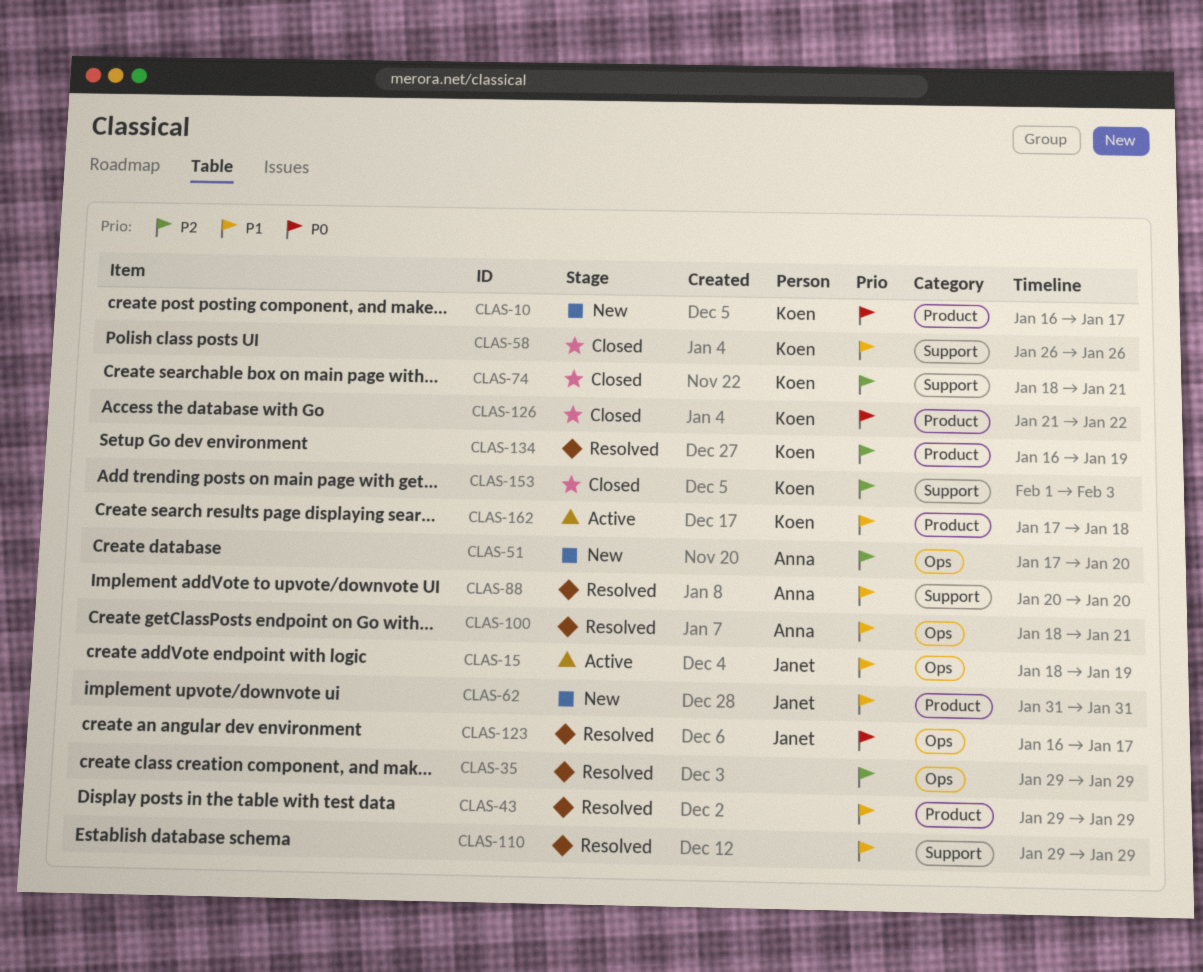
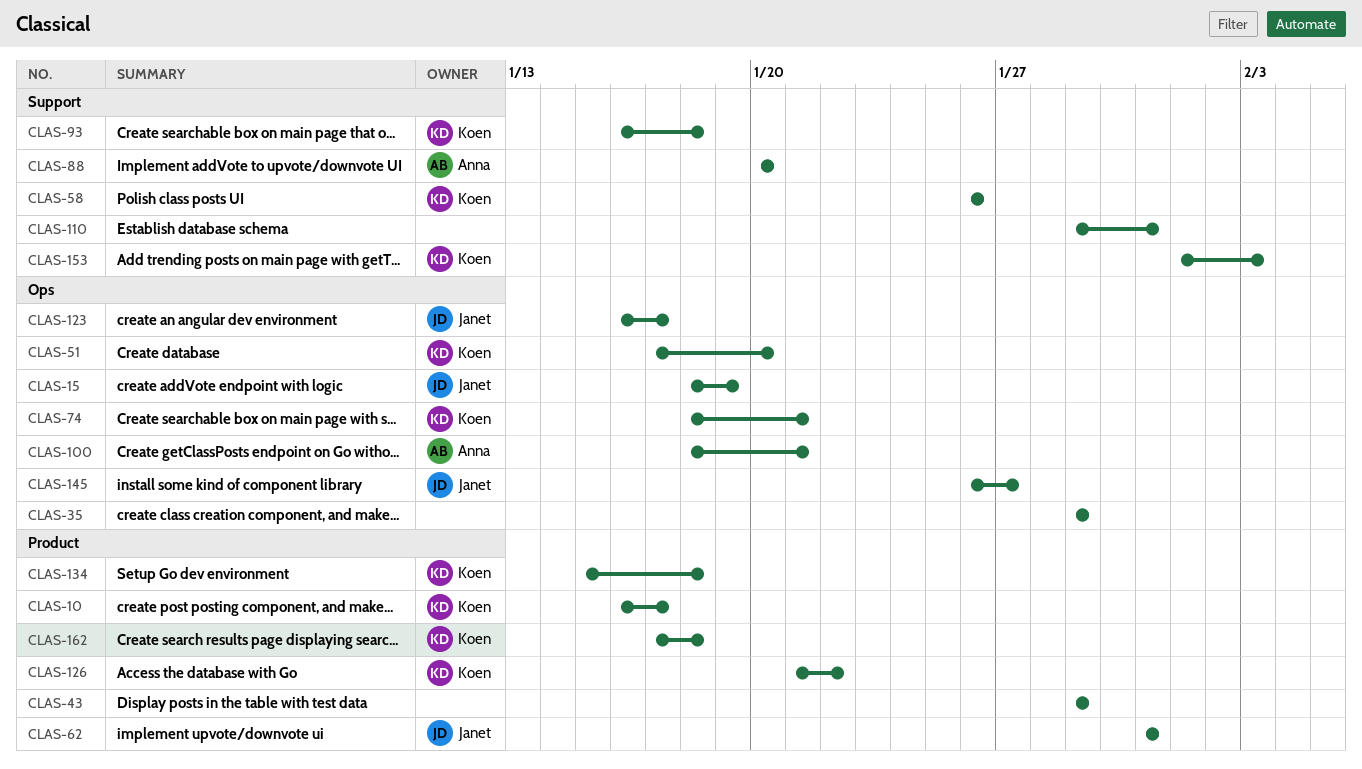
CLAS-51, owner: Anna -> Koen
CLAS-74, label: Support -> Ops
CLAS-93: none -> present
CLAS-110, due: Jan 29 -> Jan 31
CLAS-134, start: Jan 16 -> Jan 15
CLAS-134, due: Jan 19 -> Jan 18
CLAS-145: none -> present

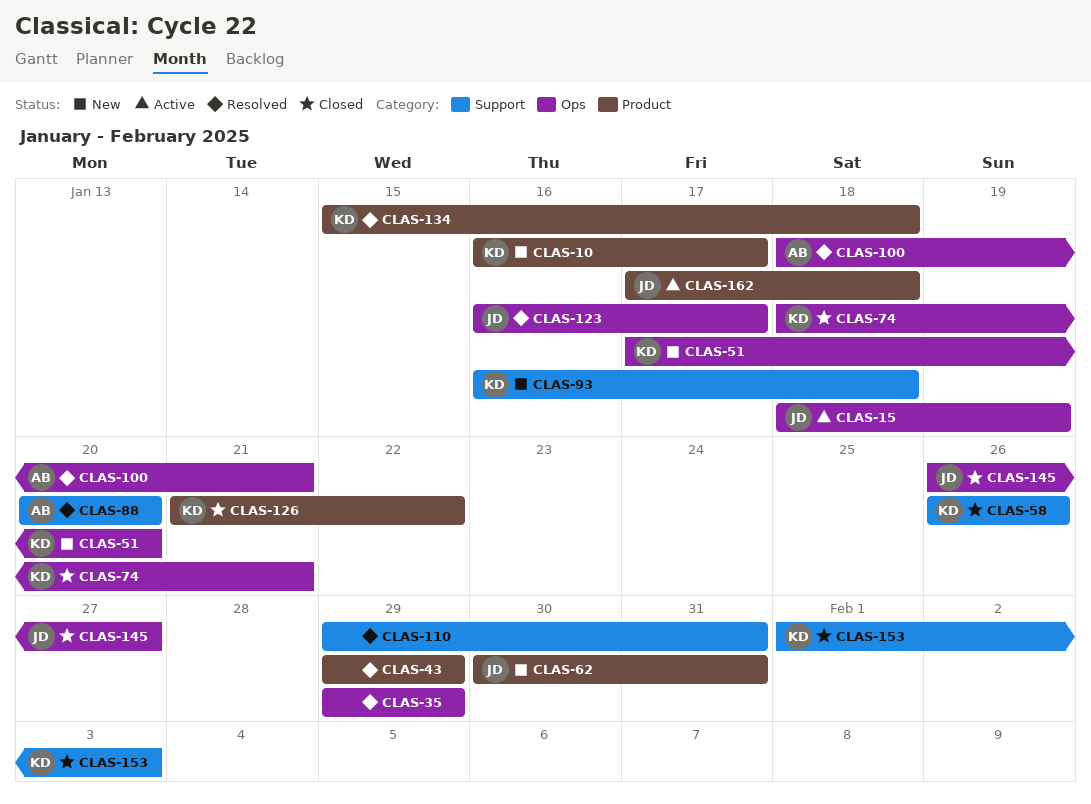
CLAS-62, start: Jan 31 -> Jan 30
CLAS-162, owner: Koen -> Janet

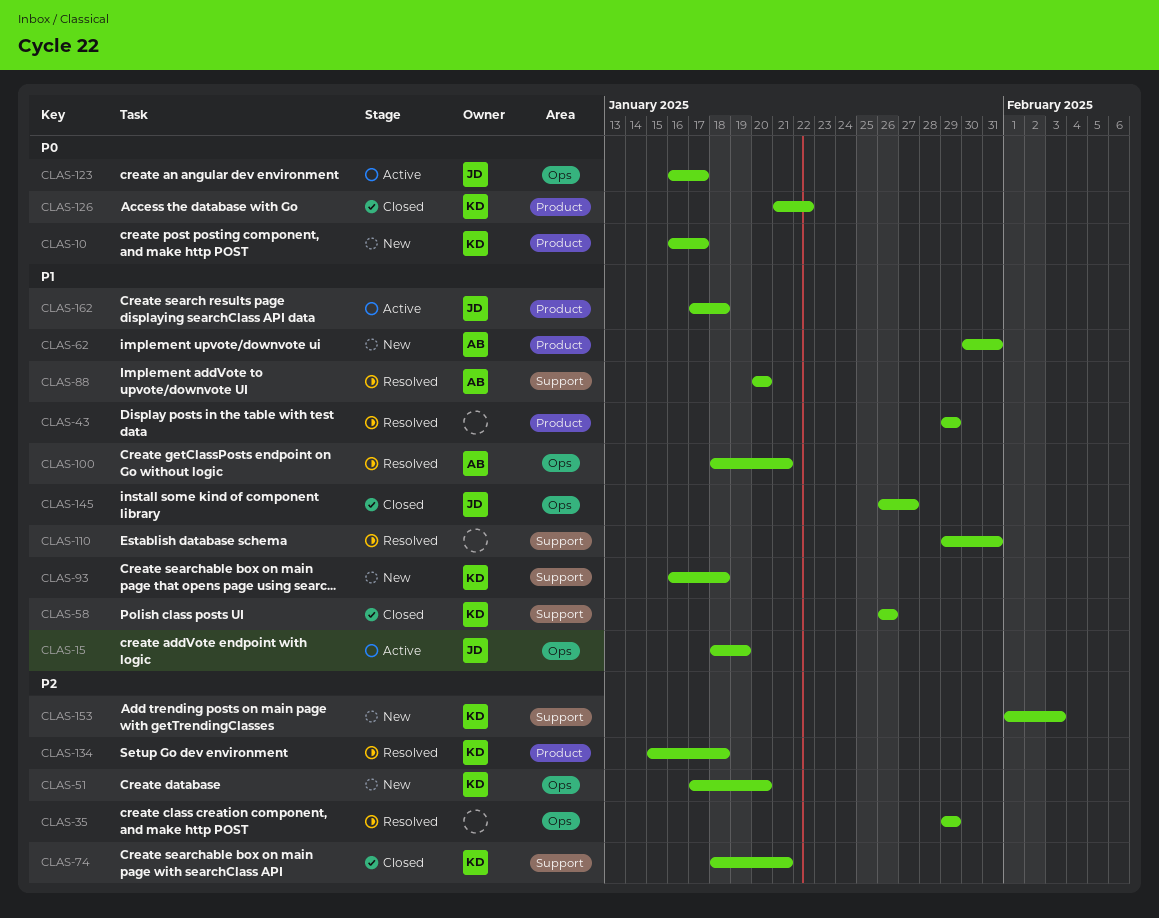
CLAS-62, owner: JD -> AB
CLAS-74, label: Ops -> Support
CLAS-123, status: Resolved -> Active
CLAS-153, status: Closed -> New

